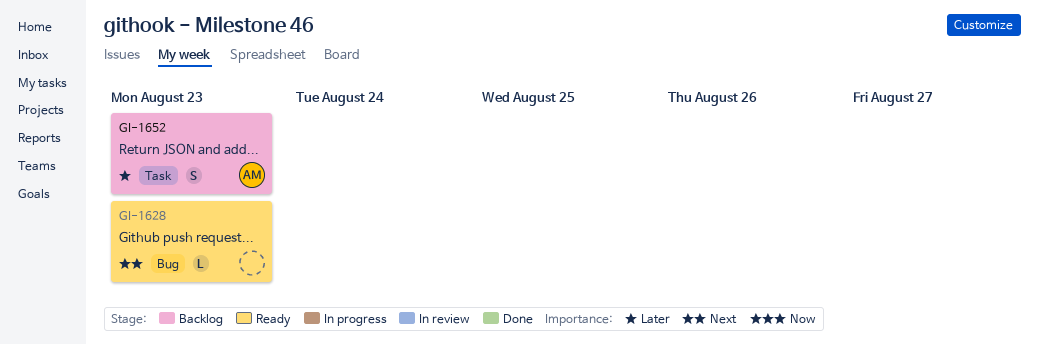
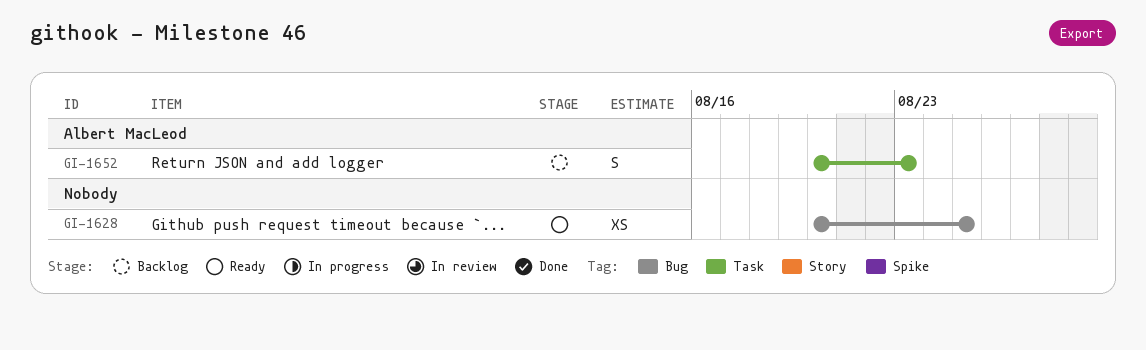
GI-1628, estimate: L -> XS
GI-1628, due: Aug 23 -> Aug 25

